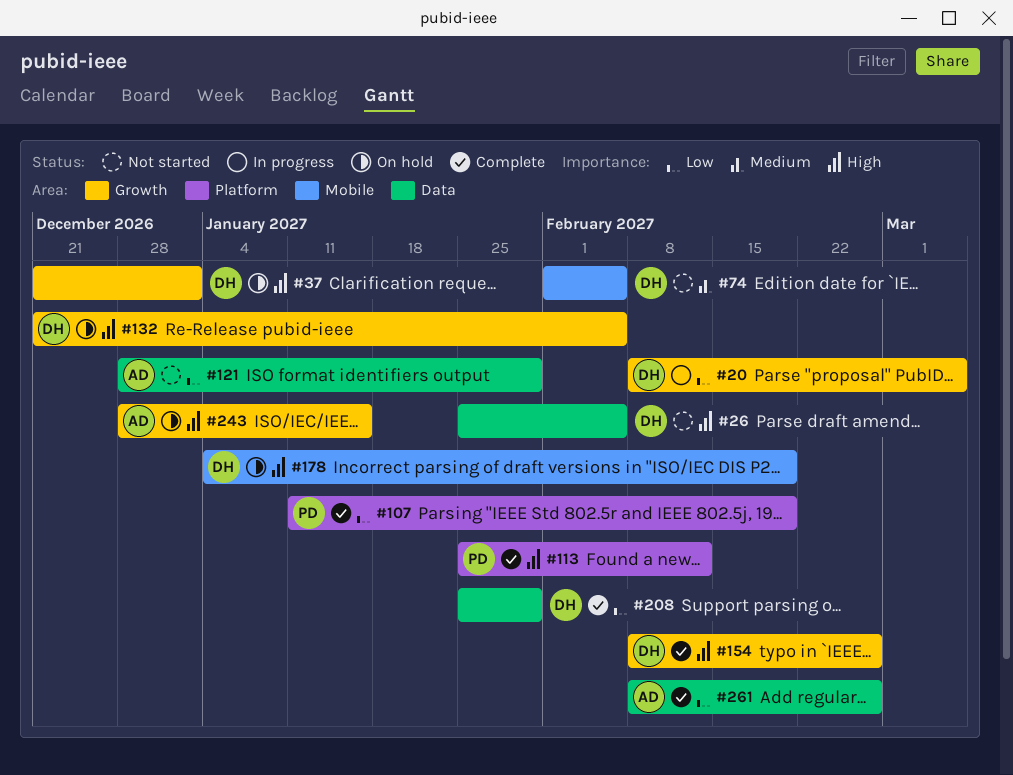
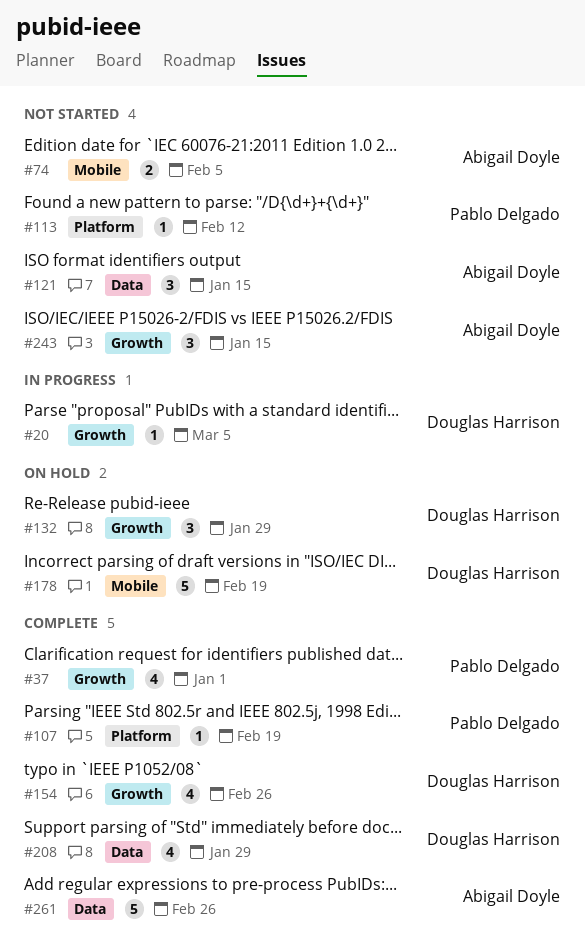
#26: present -> none
#37, status: On hold -> Complete
#37, owner: Douglas Harrison -> Pablo Delgado
#74, owner: Douglas Harrison -> Abigail Doyle
#113, status: Complete -> Not started
#121, due: Jan 29 -> Jan 15
#132, due: Feb 5 -> Jan 29
#243, status: On hold -> Not started

